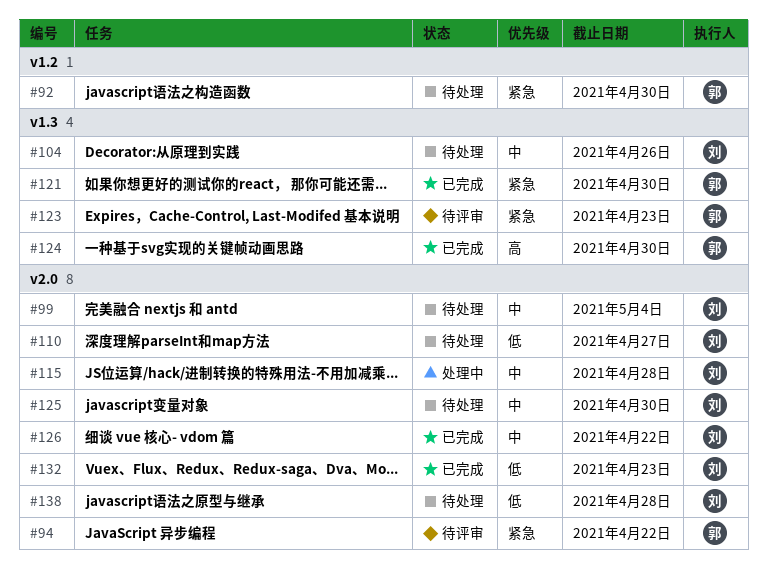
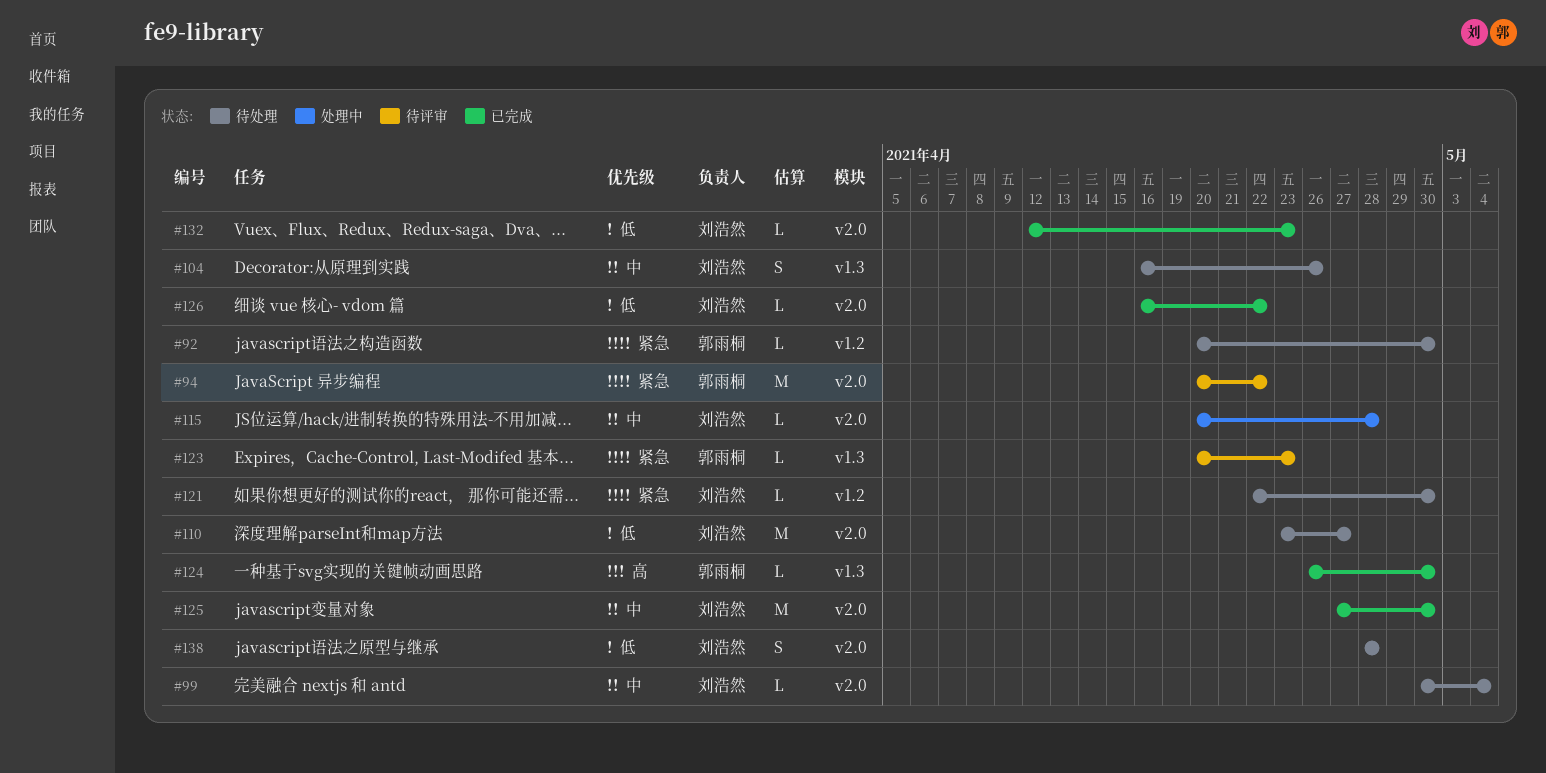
#121, status: 已完成 -> 待处理
#121, owner: 郭雨桐 -> 刘浩然
#121, label: v1.3 -> v1.2
#125, status: 待处理 -> 已完成
#126, priority: 中 -> 低

